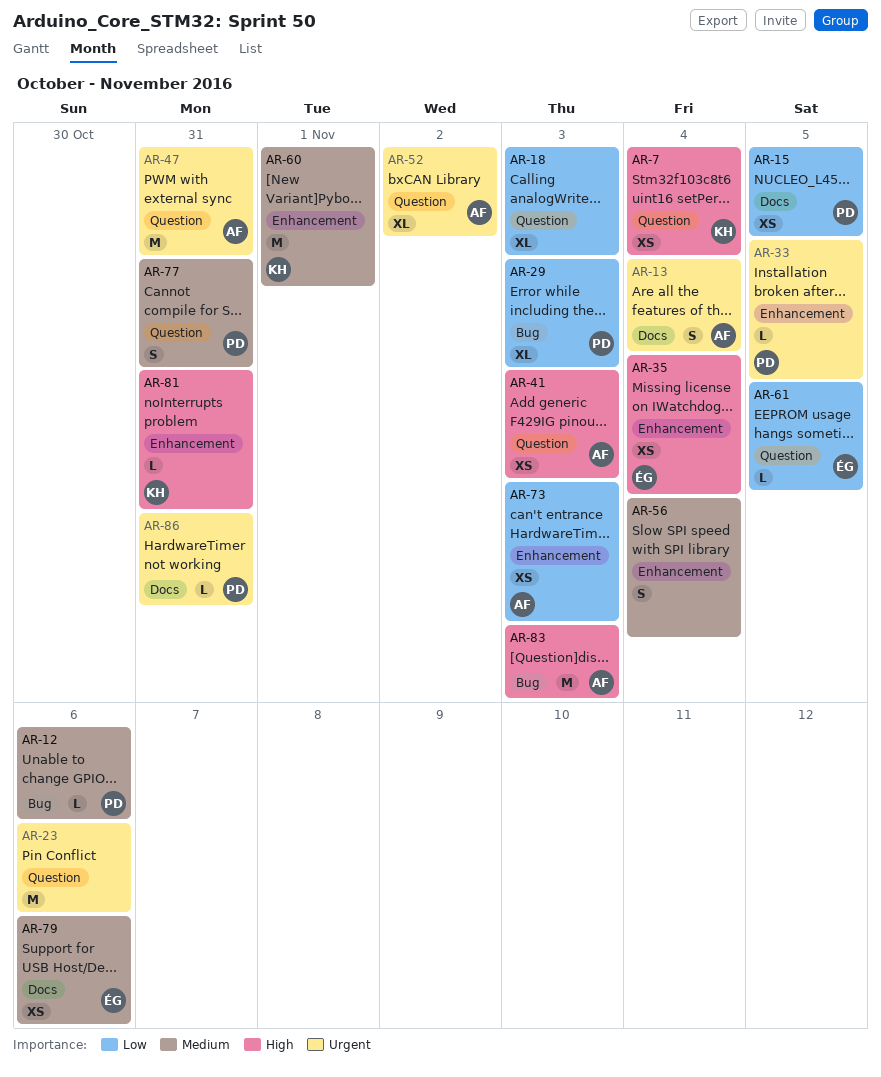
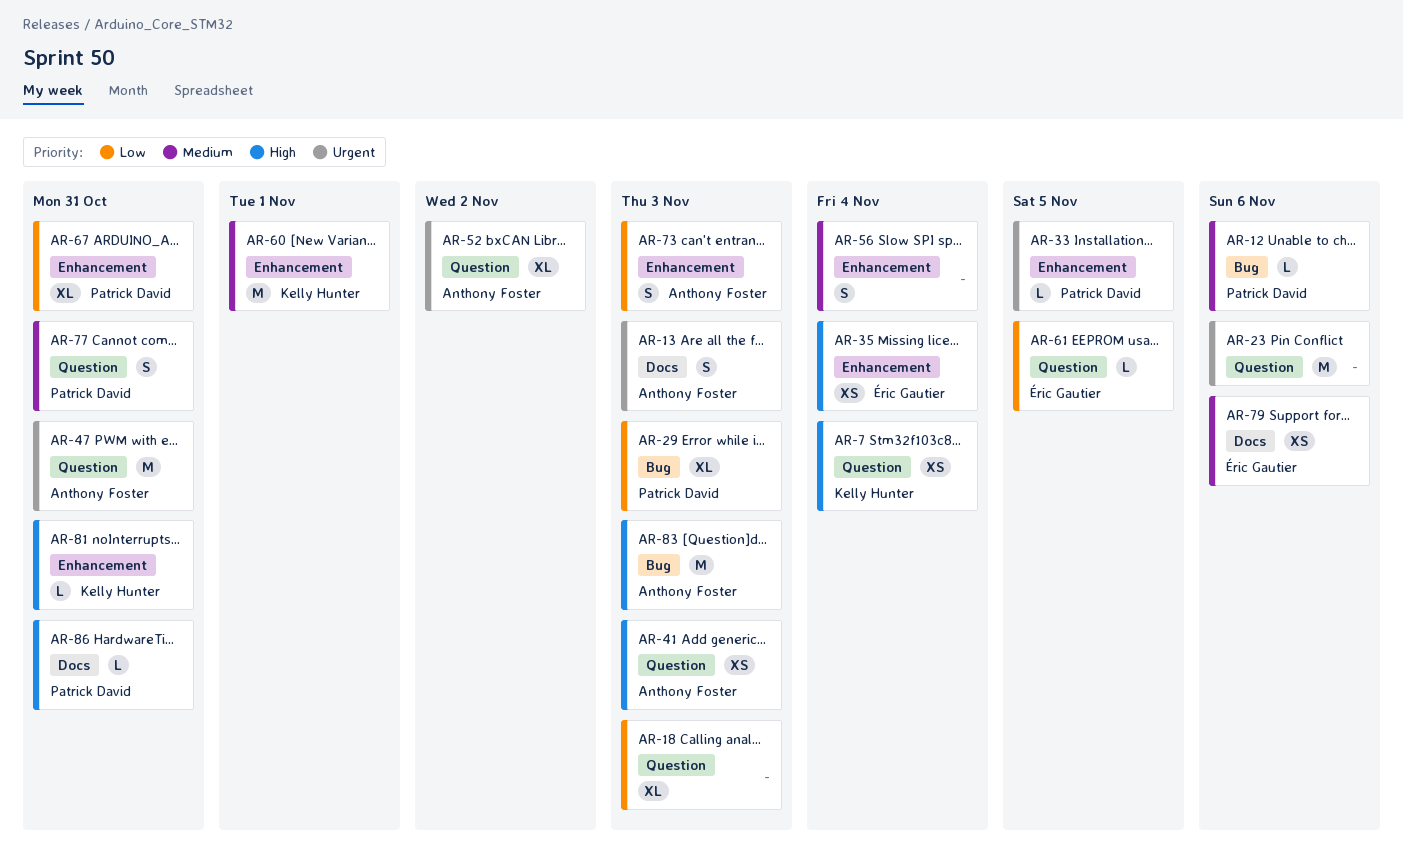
AR-13, due: Nov 4 -> Nov 3
AR-15: present -> none
AR-67: none -> present
AR-73, estimate: XS -> S
AR-86, priority: Urgent -> High

